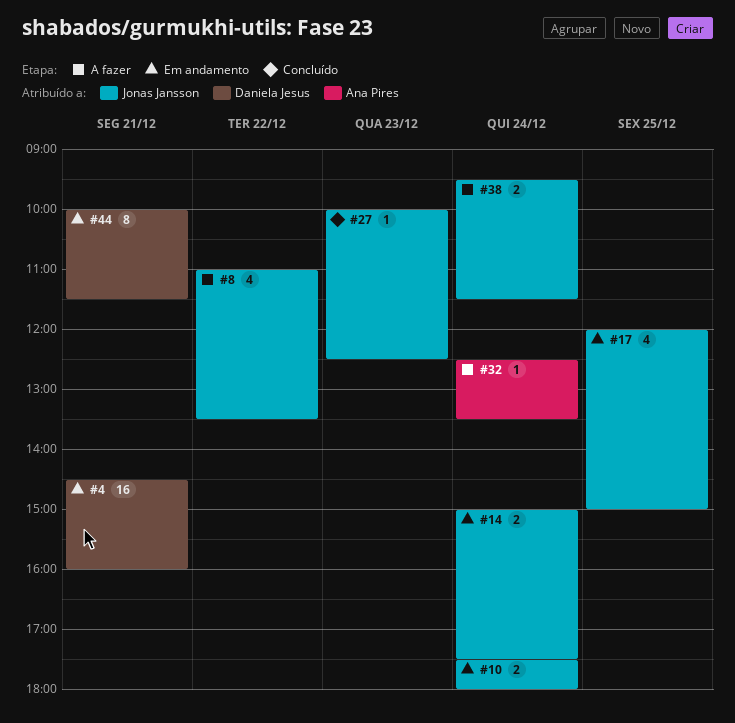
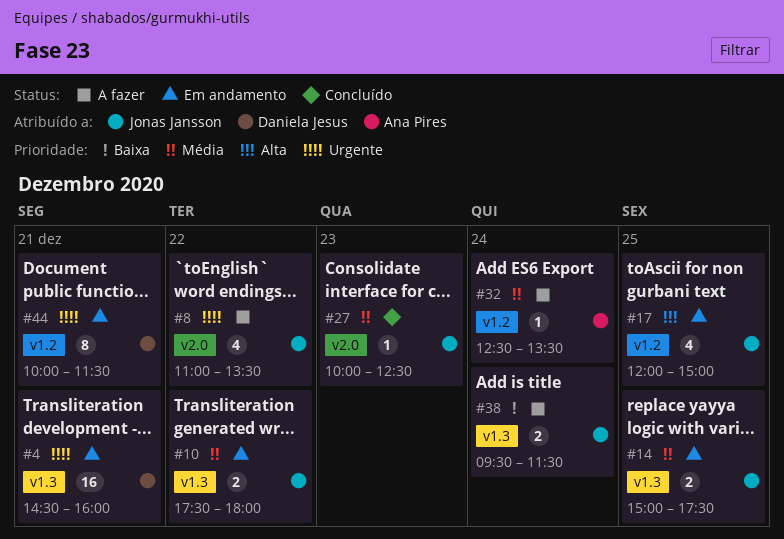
#10, day: Dec 24 -> Dec 22
#14, day: Dec 24 -> Dec 25

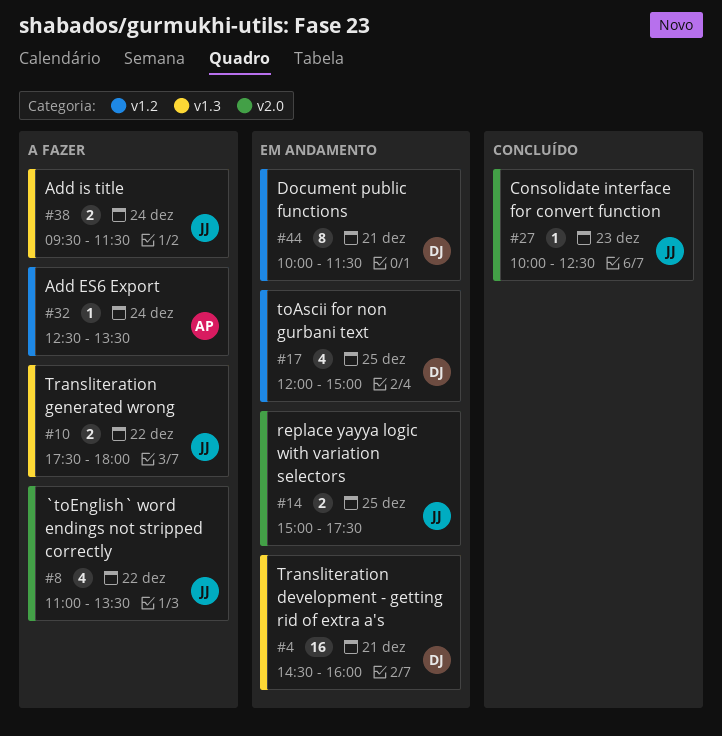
#10, status: Em andamento -> A fazer
#14, label: v1.3 -> v2.0
#17, owner: Jonas Jansson -> Daniela Jesus

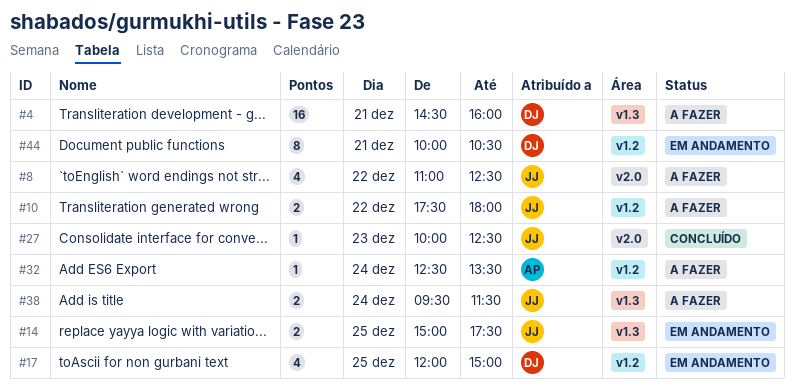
#4, status: Em andamento -> A fazer
#8, ends: 13:30 -> 12:30
#10, label: v1.3 -> v1.2
#14, label: v2.0 -> v1.3
#44, ends: 11:30 -> 10:30

